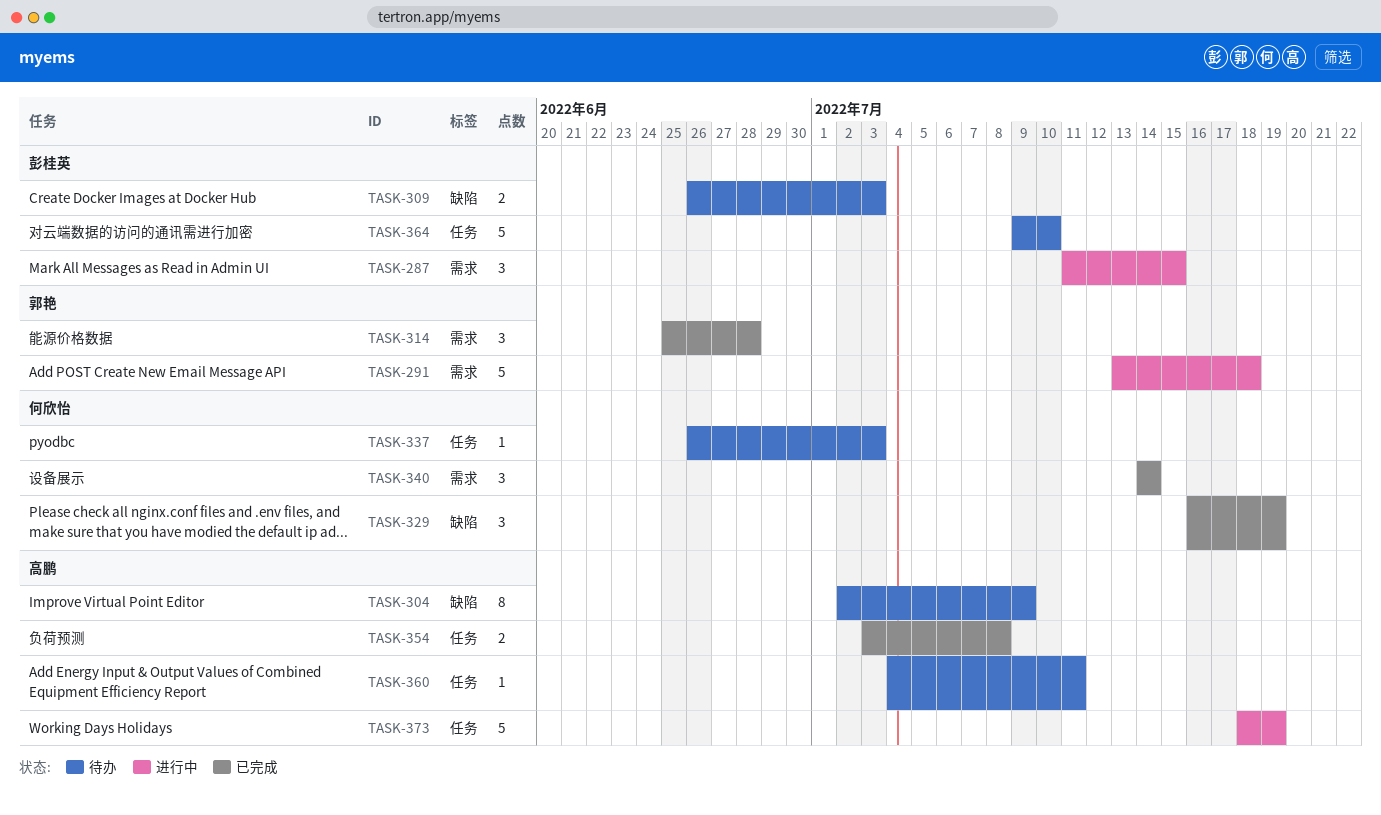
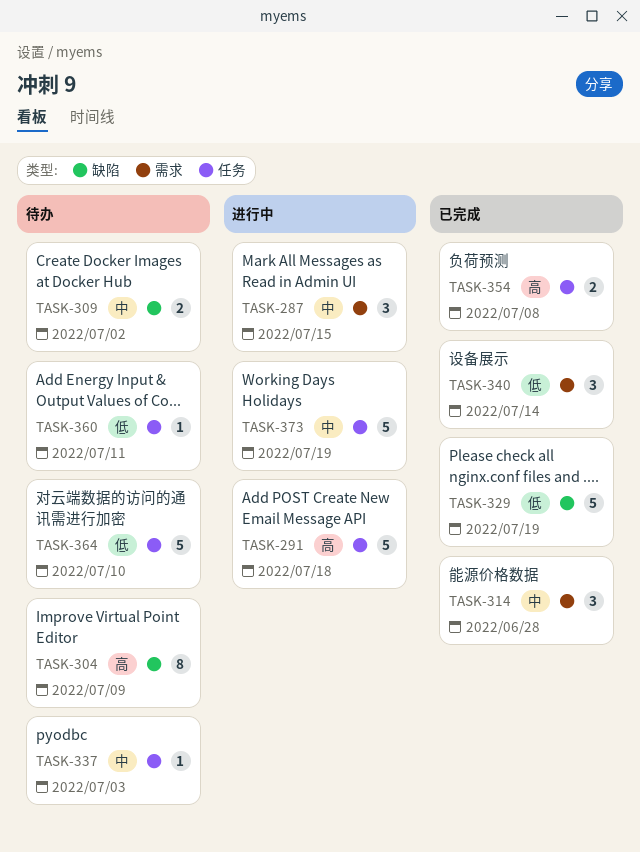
TASK-291, label: 需求 -> 任务
TASK-309, due: Jul 3 -> Jul 2
TASK-329, estimate: 3 -> 5

